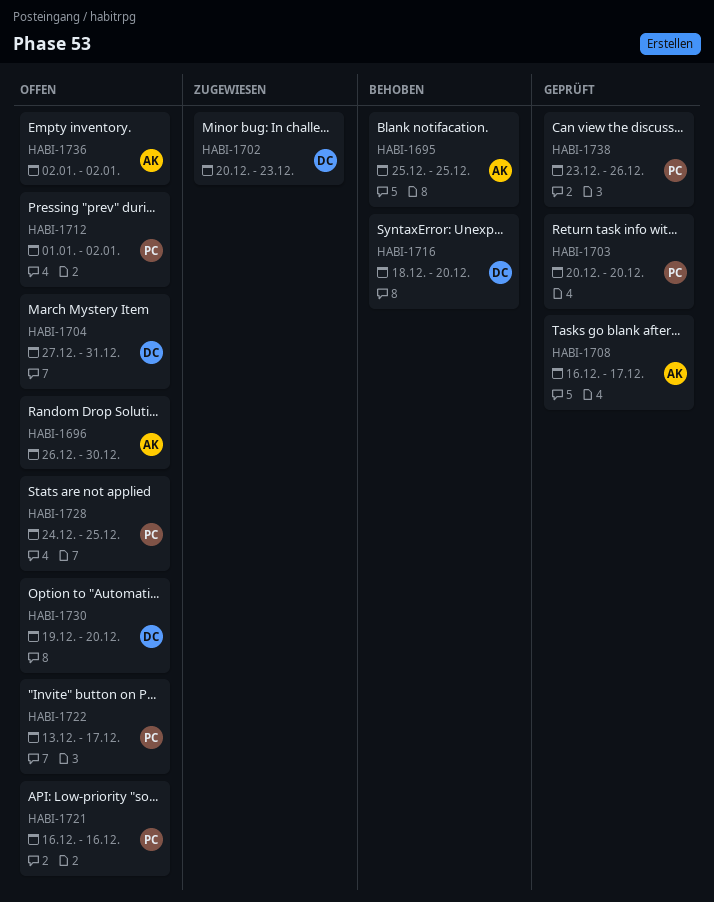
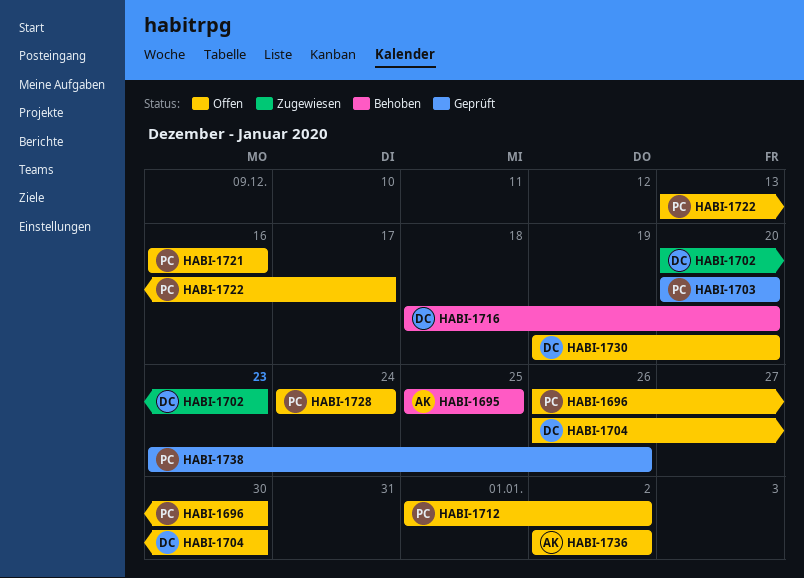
HABI-1696, owner: AK -> PC
HABI-1704, start: Dec 27 -> Dec 26
HABI-1704, due: Dec 31 -> Dec 30
HABI-1708: present -> none
HABI-1728, due: Dec 25 -> Dec 24

